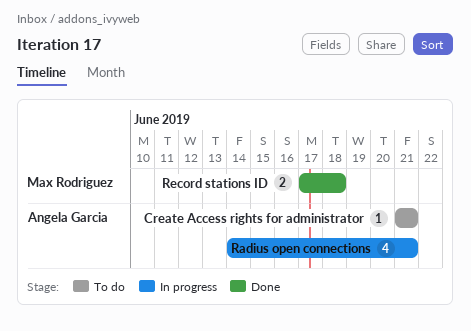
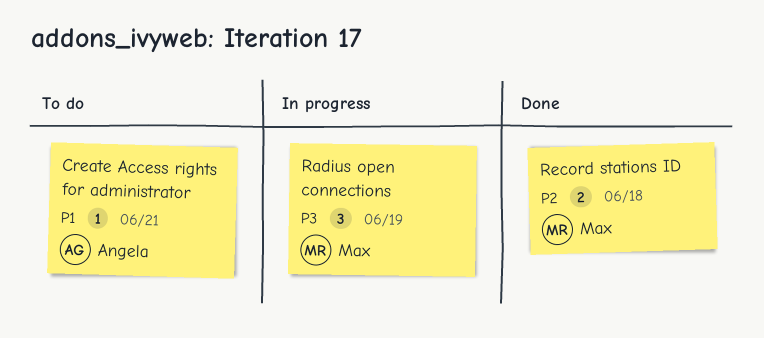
Radius open connections, owner: Angela Garcia -> Max Rodriguez
Radius open connections, estimate: 4 -> 3
Radius open connections, due: Jun 21 -> Jun 19

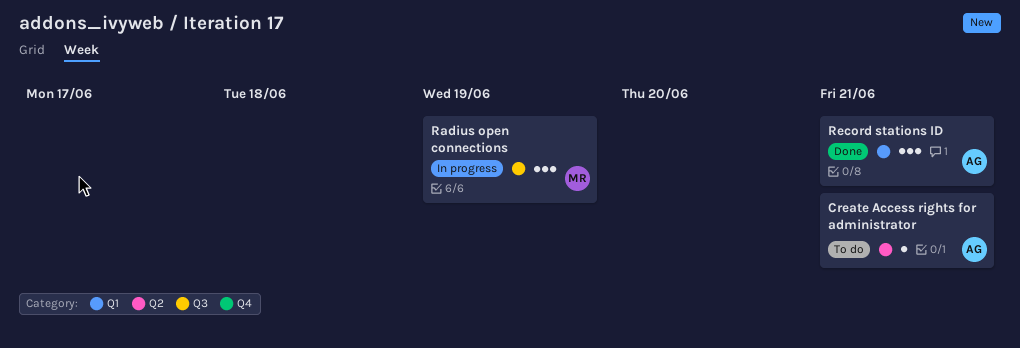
Record stations ID, owner: Max -> Angela
Record stations ID, estimate: 2 -> 3
Record stations ID, due: Jun 18 -> Jun 21

